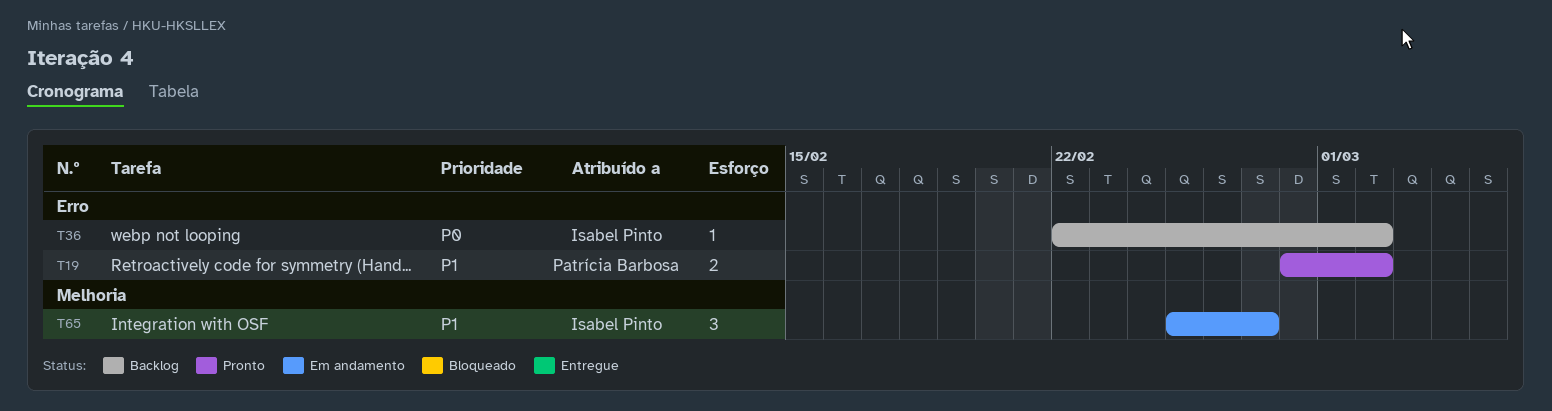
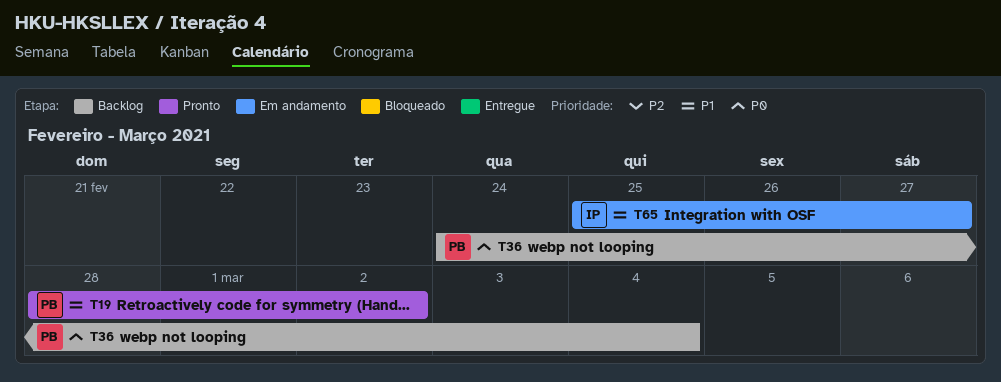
T36, owner: Isabel Pinto -> Patrícia Barbosa
T36, start: Feb 22 -> Feb 24
T36, due: Mar 2 -> Mar 4

